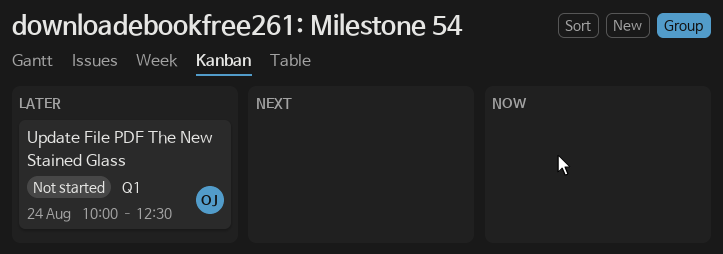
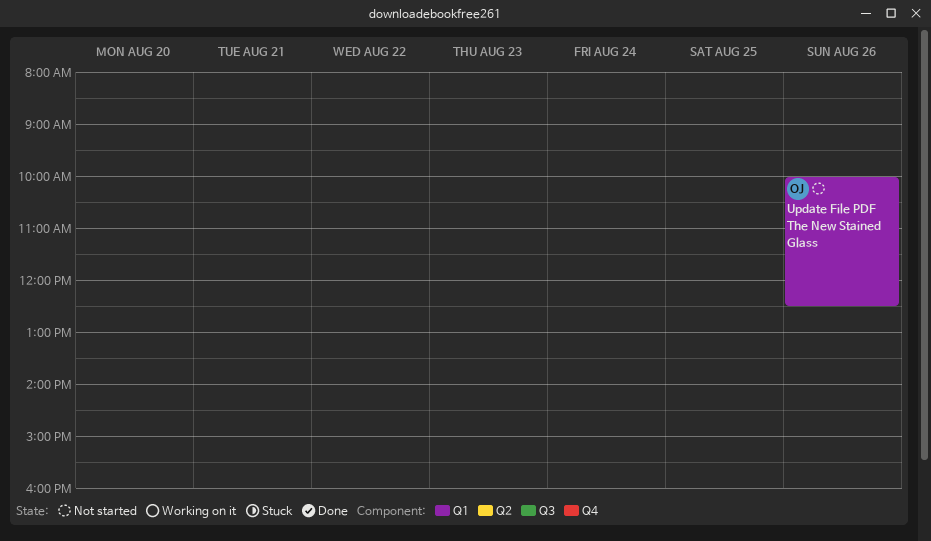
Update File PDF The New Stained Glass, day: Aug 24 -> Aug 26

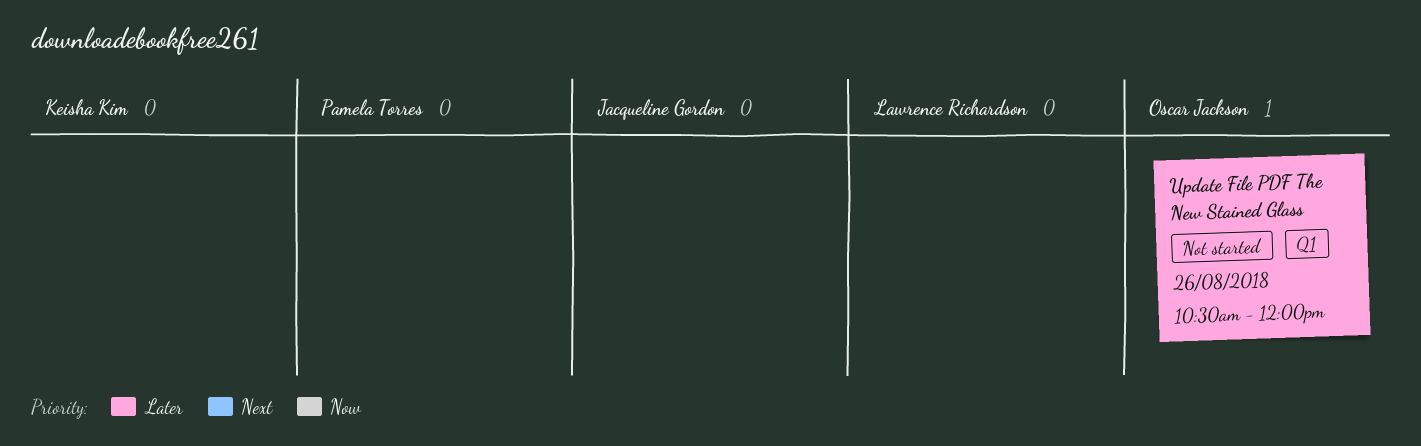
Update File PDF The New Stained Glass, begins: 10:00 -> 10:30
Update File PDF The New Stained Glass, ends: 12:30 -> 12:00

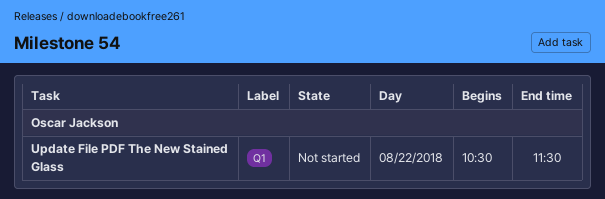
Update File PDF The New Stained Glass, day: Aug 26 -> Aug 22
Update File PDF The New Stained Glass, ends: 12:00 -> 11:30

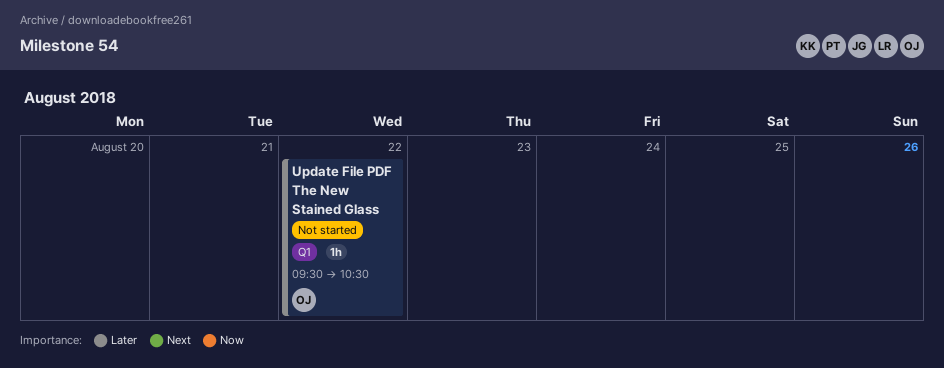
Update File PDF The New Stained Glass, begins: 10:30 -> 09:30
Update File PDF The New Stained Glass, ends: 11:30 -> 10:30

